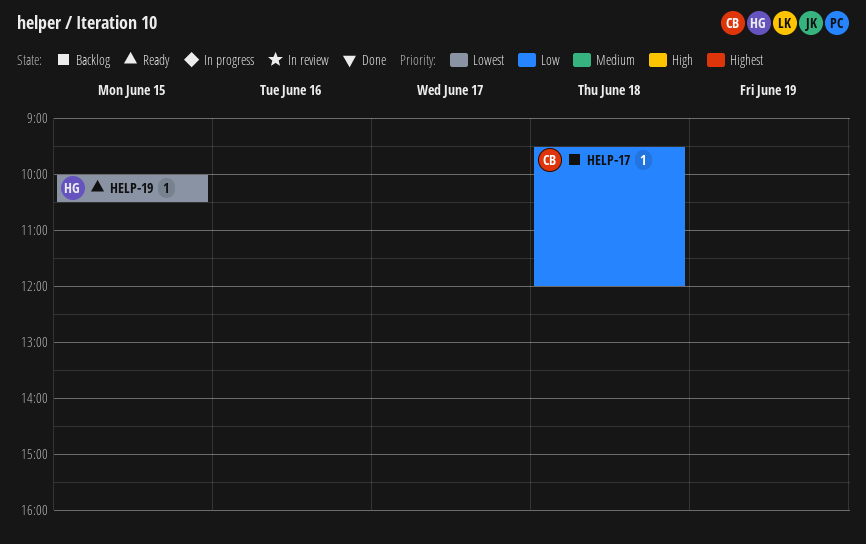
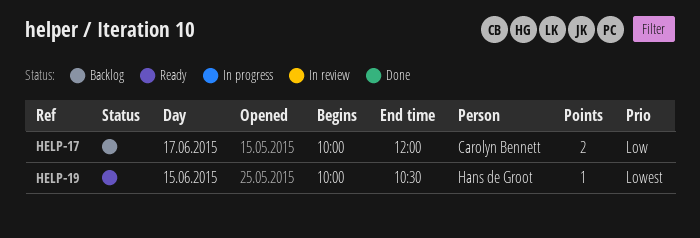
HELP-17, estimate: 1 -> 2
HELP-17, day: Jun 18 -> Jun 17
HELP-17, begins: 09:30 -> 10:00

